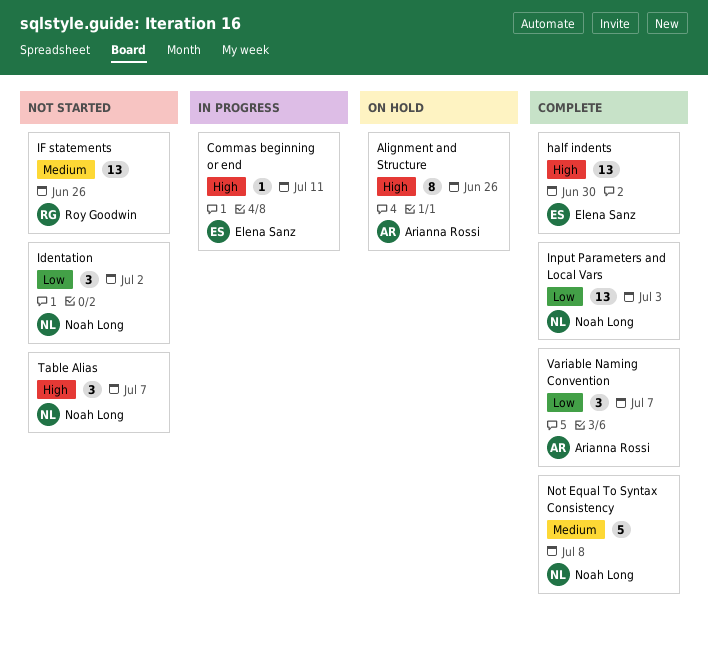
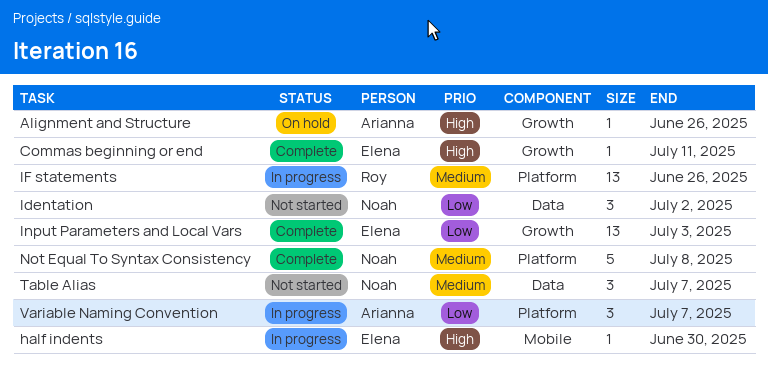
Alignment and Structure, estimate: 8 -> 1
Commas beginning or end, status: In progress -> Complete
half indents, status: Complete -> In progress
half indents, estimate: 13 -> 1
IF statements, status: Not started -> In progress
Input Parameters and Local Vars, owner: Noah Long -> Elena Sanz
Table Alias, priority: High -> Medium
Variable Naming Convention, status: Complete -> In progress

